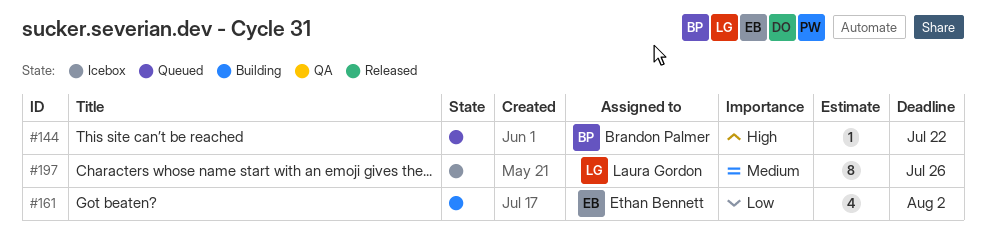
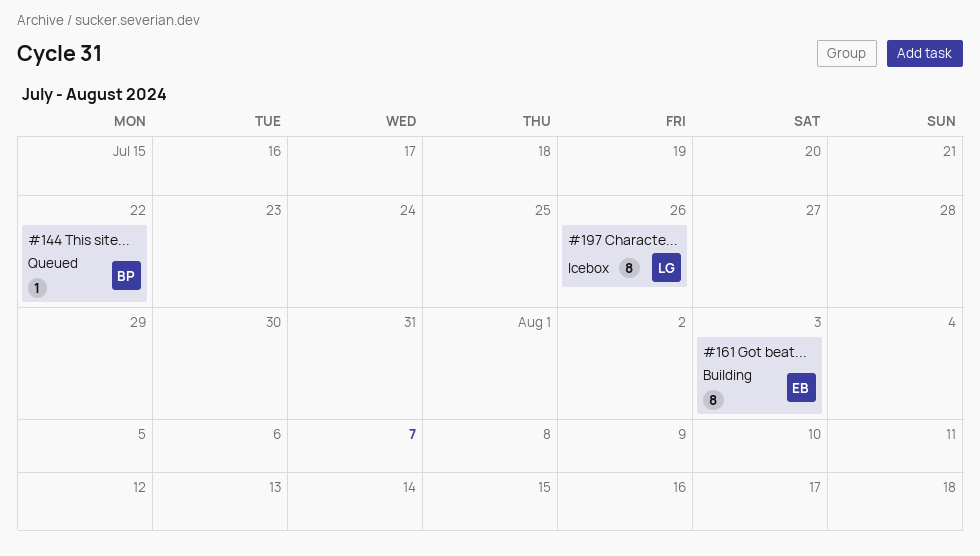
#161, estimate: 4 -> 8
#161, due: Aug 2 -> Aug 3

